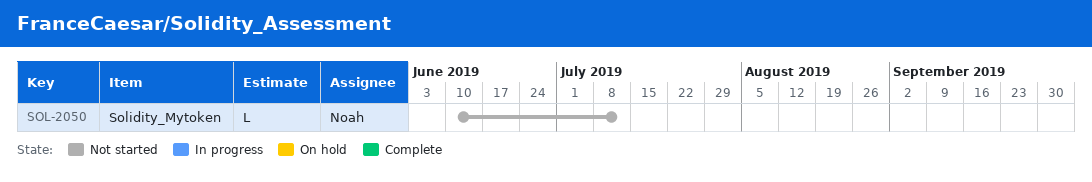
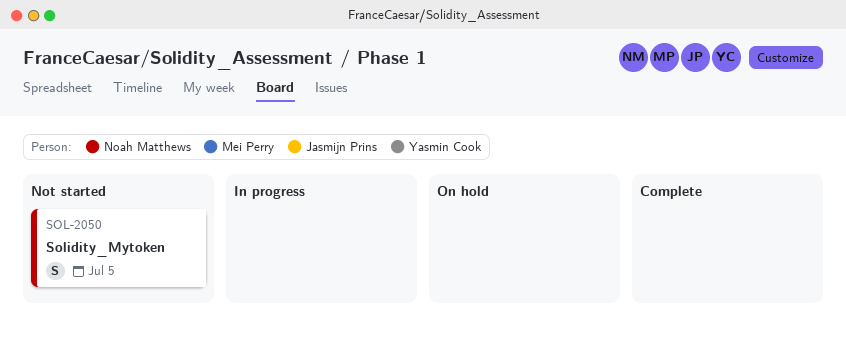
SOL-2050, estimate: L -> S
SOL-2050, due: Jul 12 -> Jul 5

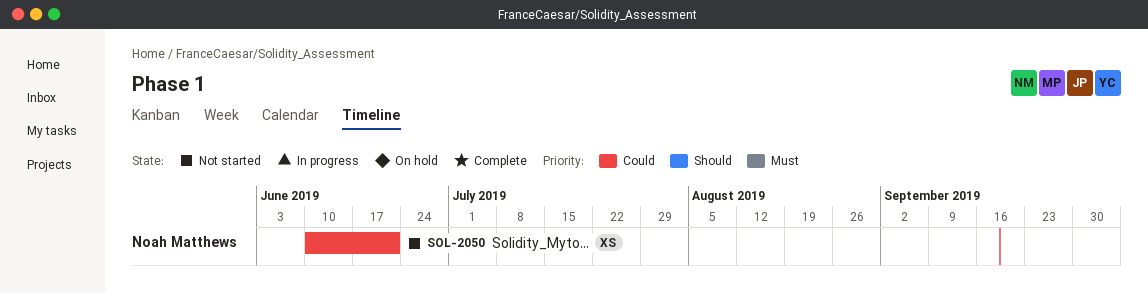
SOL-2050, estimate: S -> XS
SOL-2050, due: Jul 5 -> Jun 21

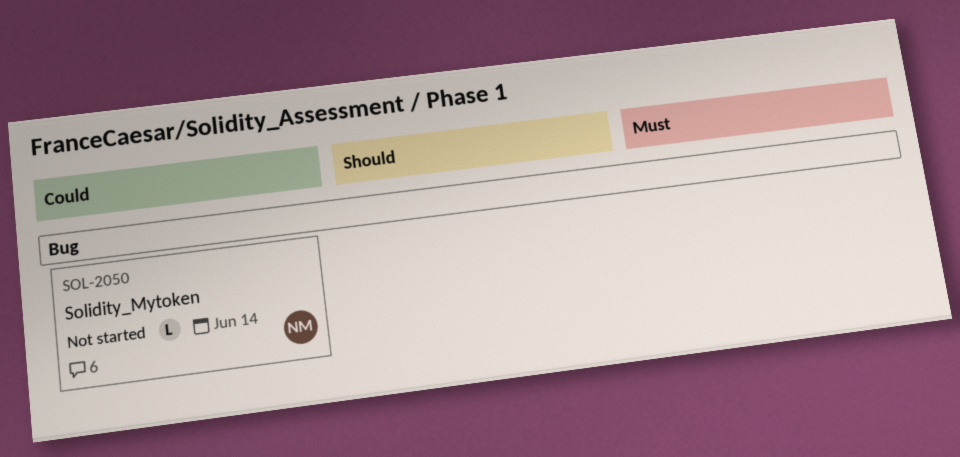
SOL-2050, estimate: XS -> L
SOL-2050, due: Jun 21 -> Jun 14

